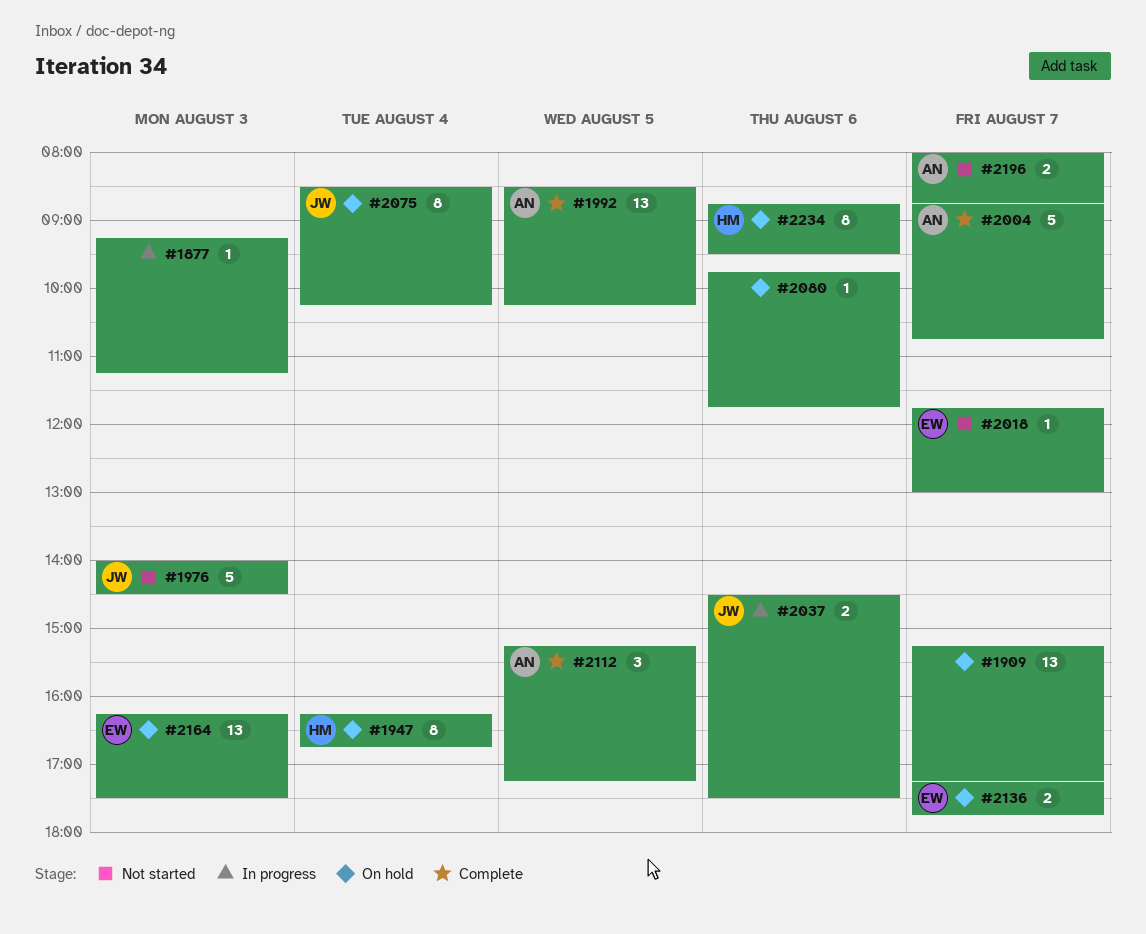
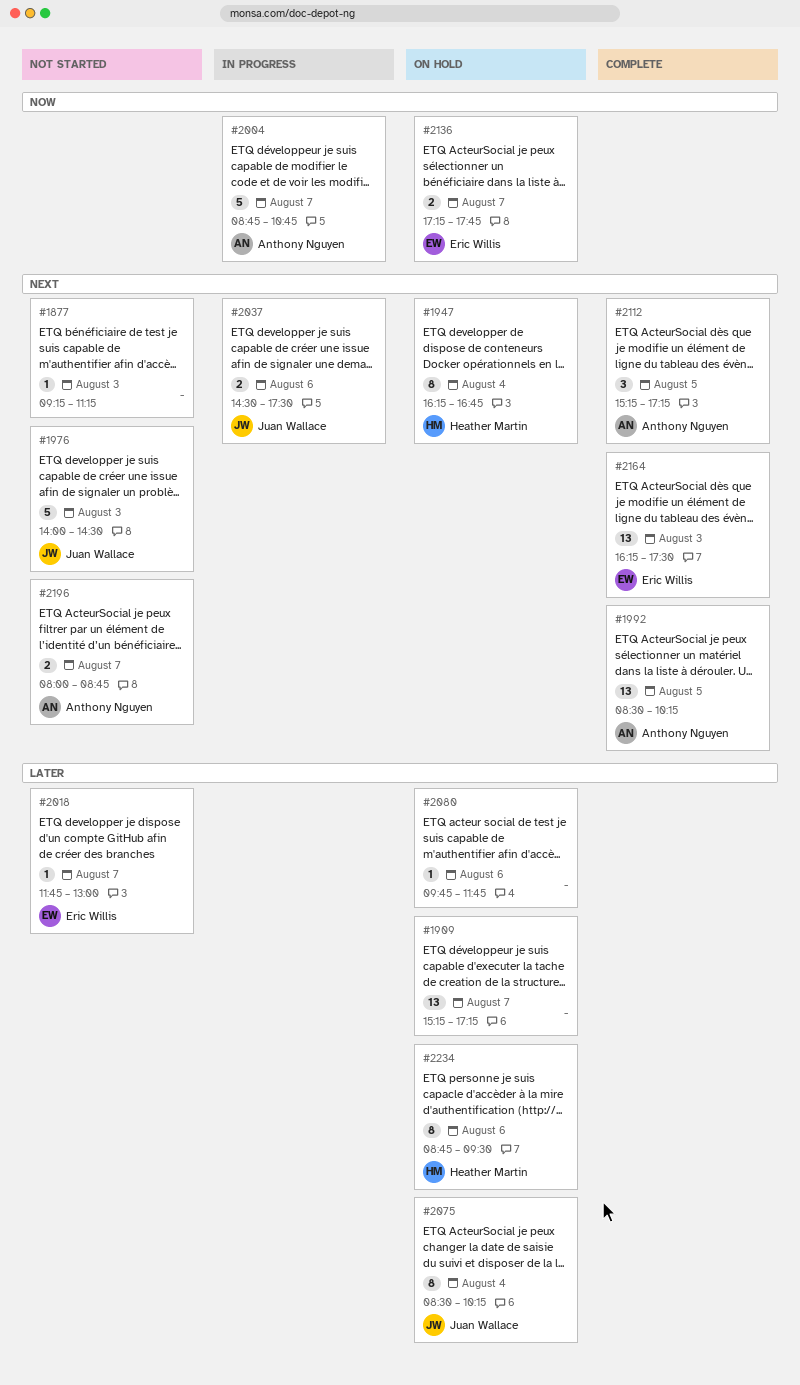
#1877, status: In progress -> Not started
#2004, status: Complete -> In progress
#2164, status: On hold -> Complete

